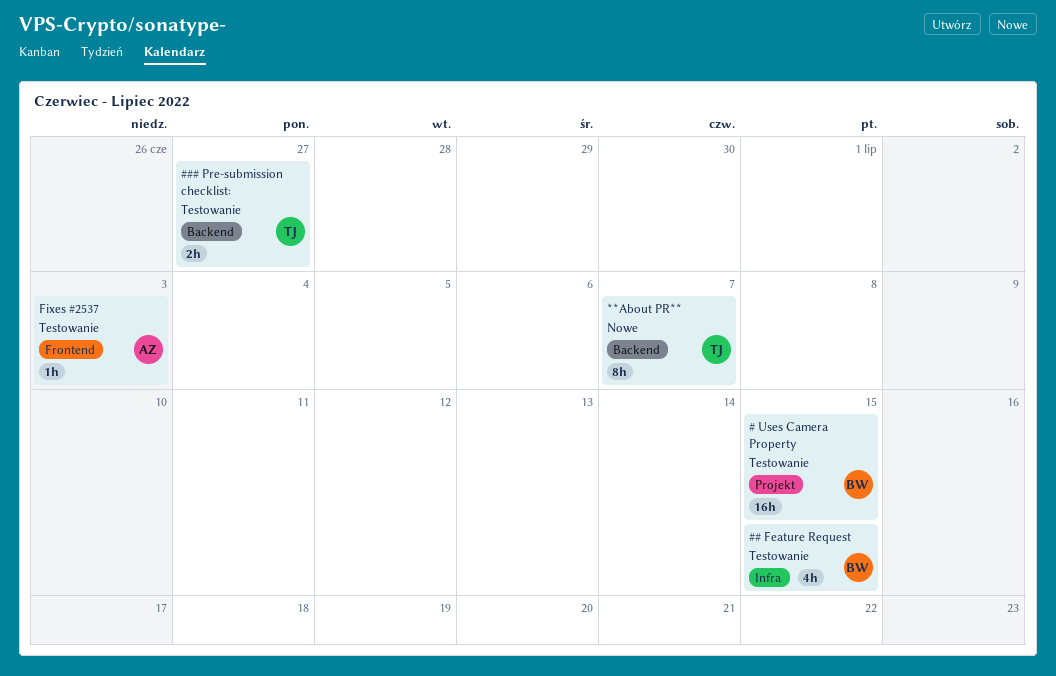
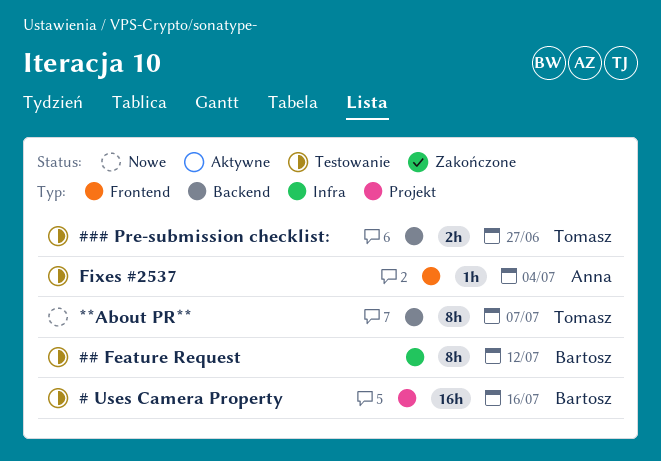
# Uses Camera Property, due: Jul 15 -> Jul 16
## Feature Request, estimate: 4h -> 8h
## Feature Request, due: Jul 15 -> Jul 12
Fixes #2537, due: Jul 3 -> Jul 4

